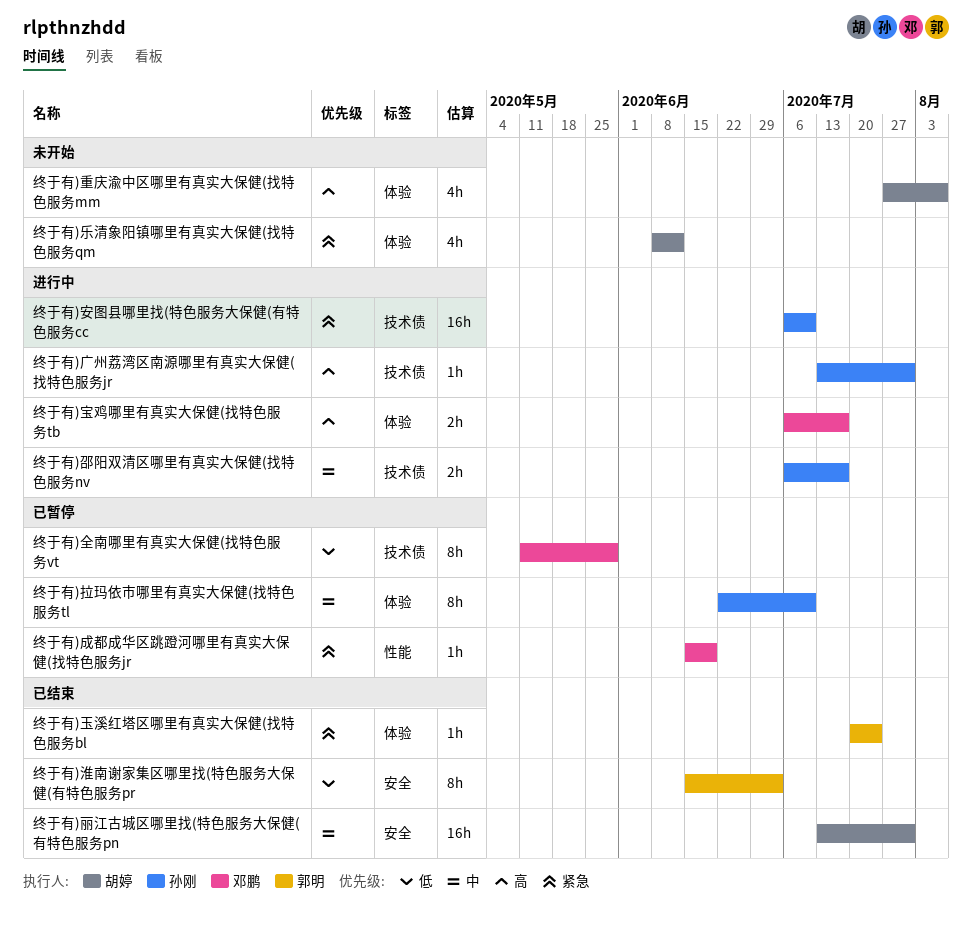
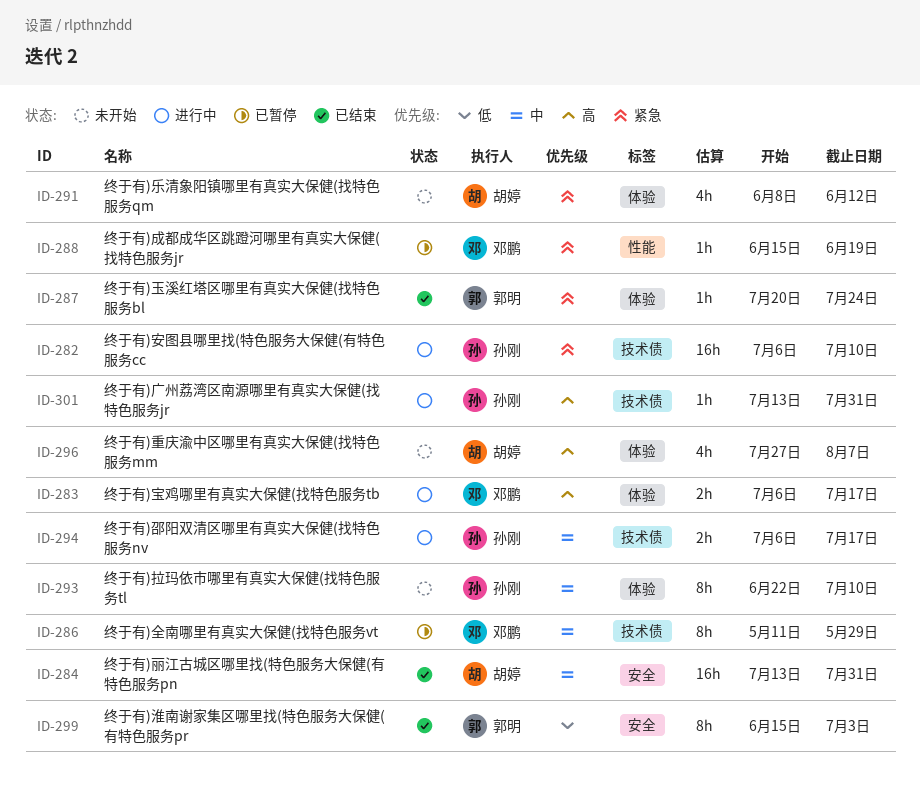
终于有)全南哪里有真实大保健(找特色服务vt, priority: 低 -> 中
终于有)拉玛依市哪里有真实大保健(找特色服务tl, status: 已暂停 -> 未开始

